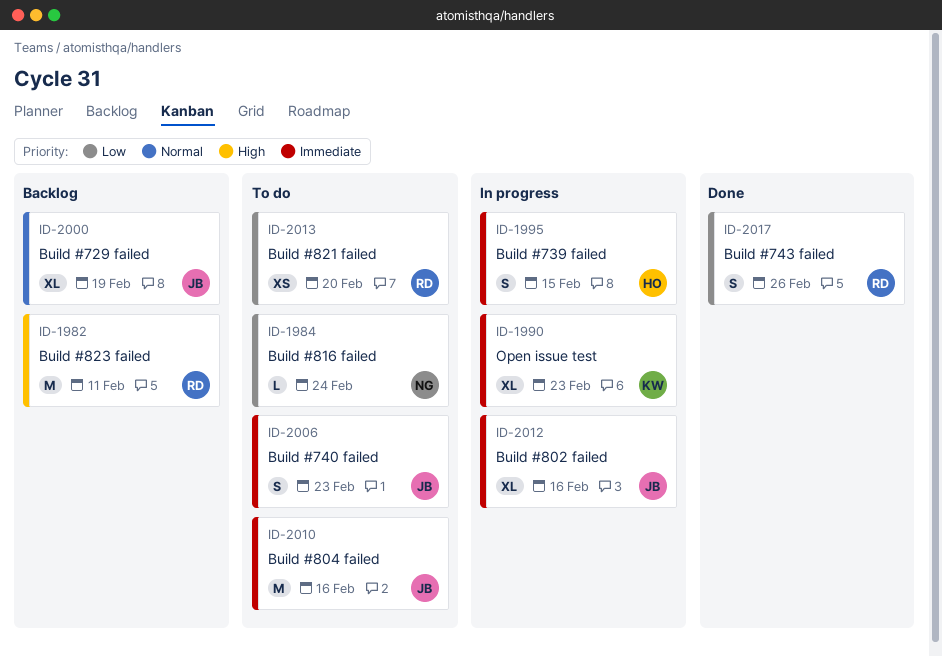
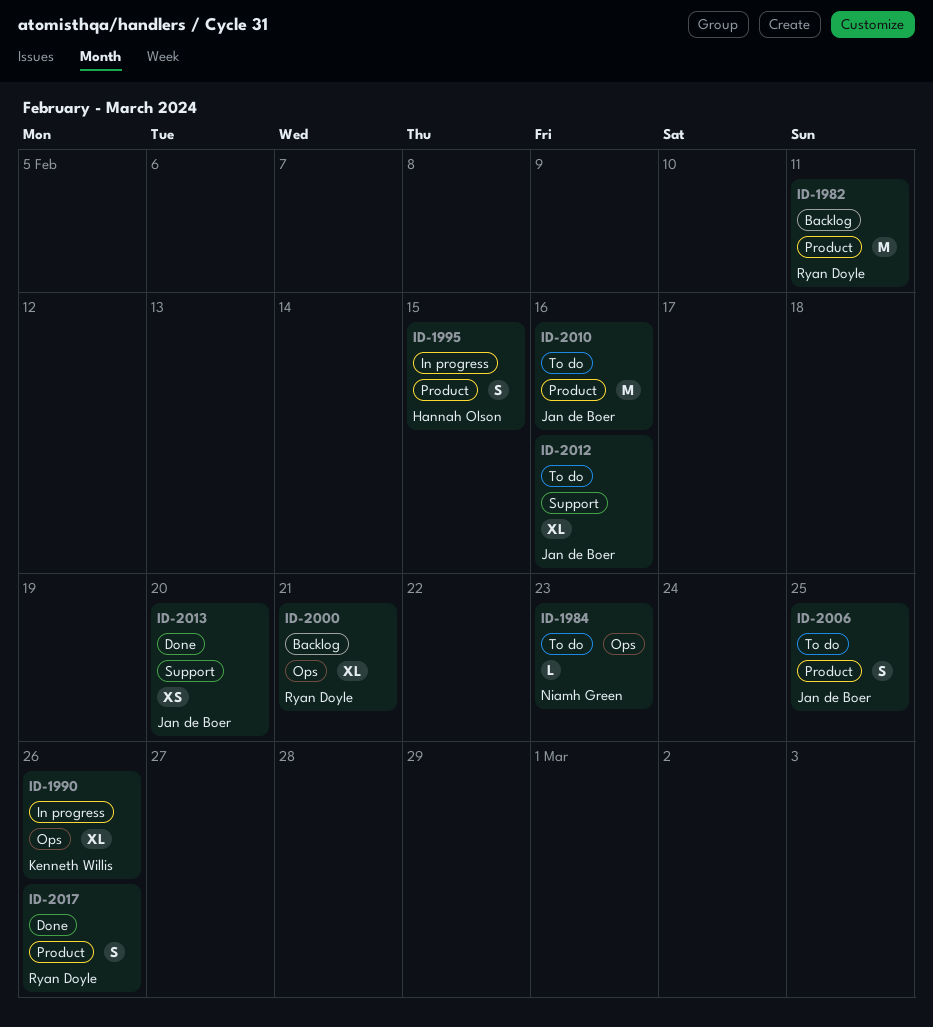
ID-1984, due: Feb 24 -> Feb 23
ID-1990, due: Feb 23 -> Feb 26
ID-2000, owner: Jan de Boer -> Ryan Doyle
ID-2000, due: Feb 19 -> Feb 21
ID-2006, due: Feb 23 -> Feb 25
ID-2012, status: In progress -> To do
ID-2013, status: To do -> Done
ID-2013, owner: Ryan Doyle -> Jan de Boer

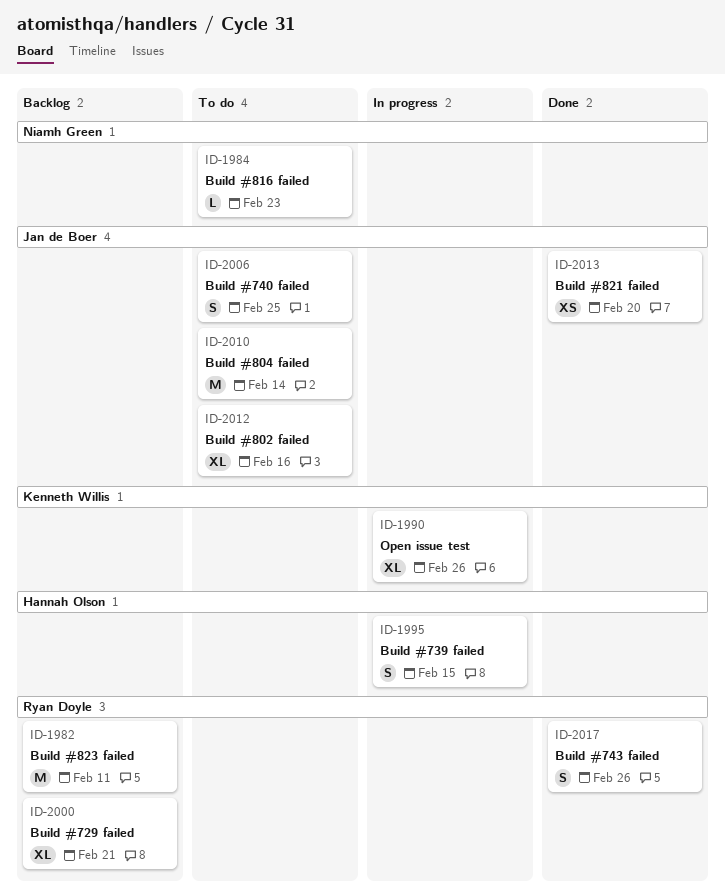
ID-2010, due: Feb 16 -> Feb 14

